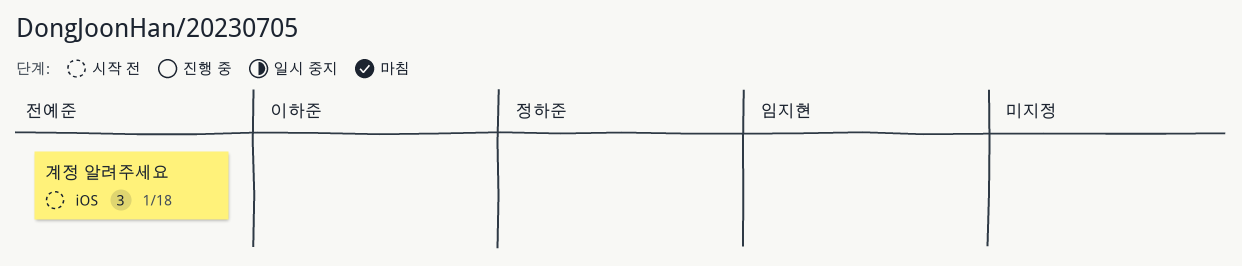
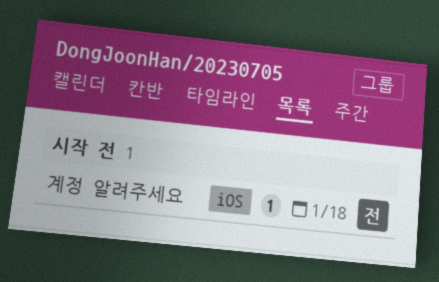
계정 알려주세요, estimate: 3 -> 1

